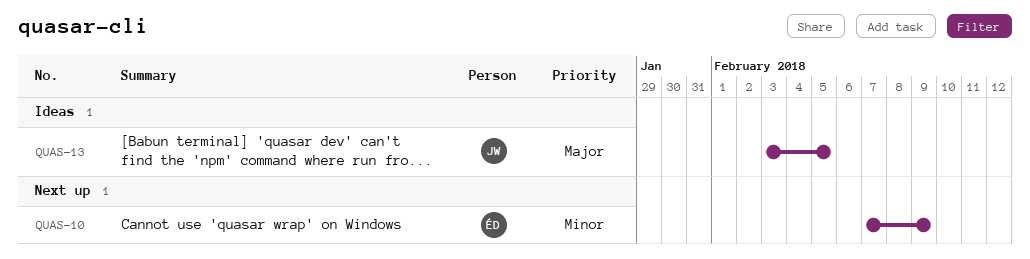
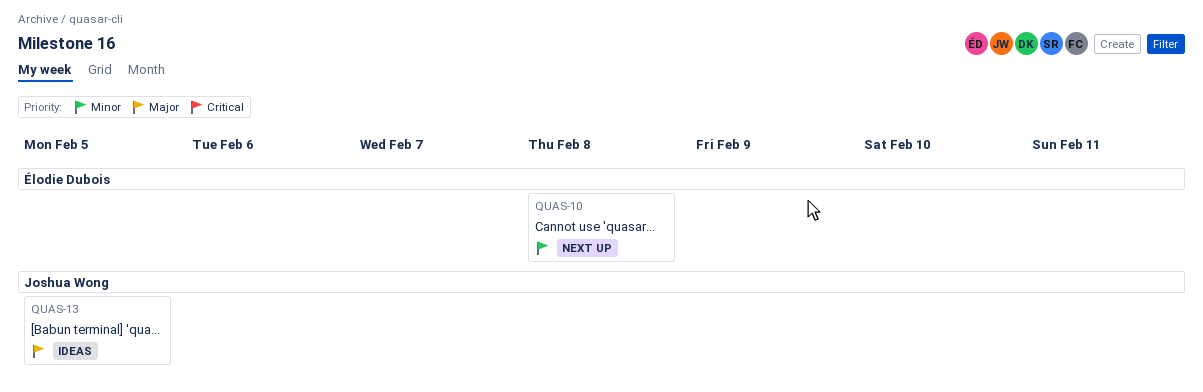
QUAS-10, due: Feb 9 -> Feb 8

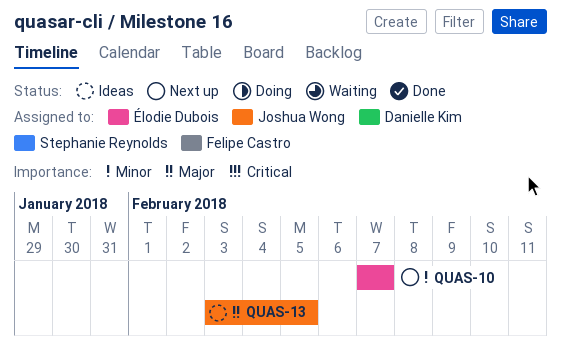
QUAS-10, due: Feb 8 -> Feb 7

